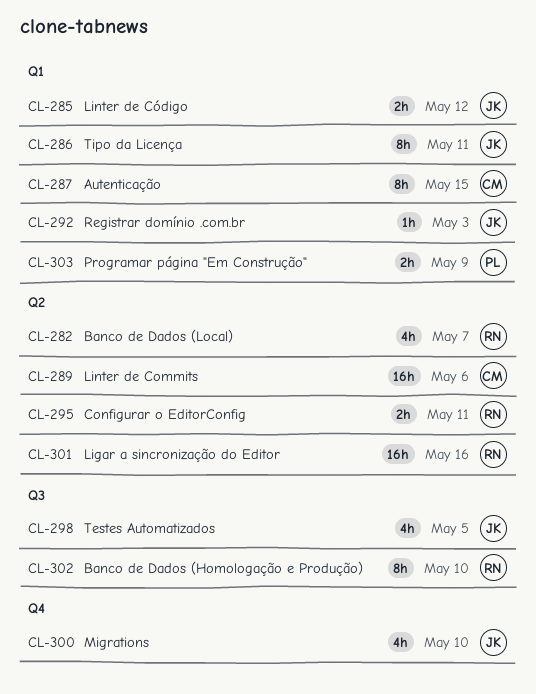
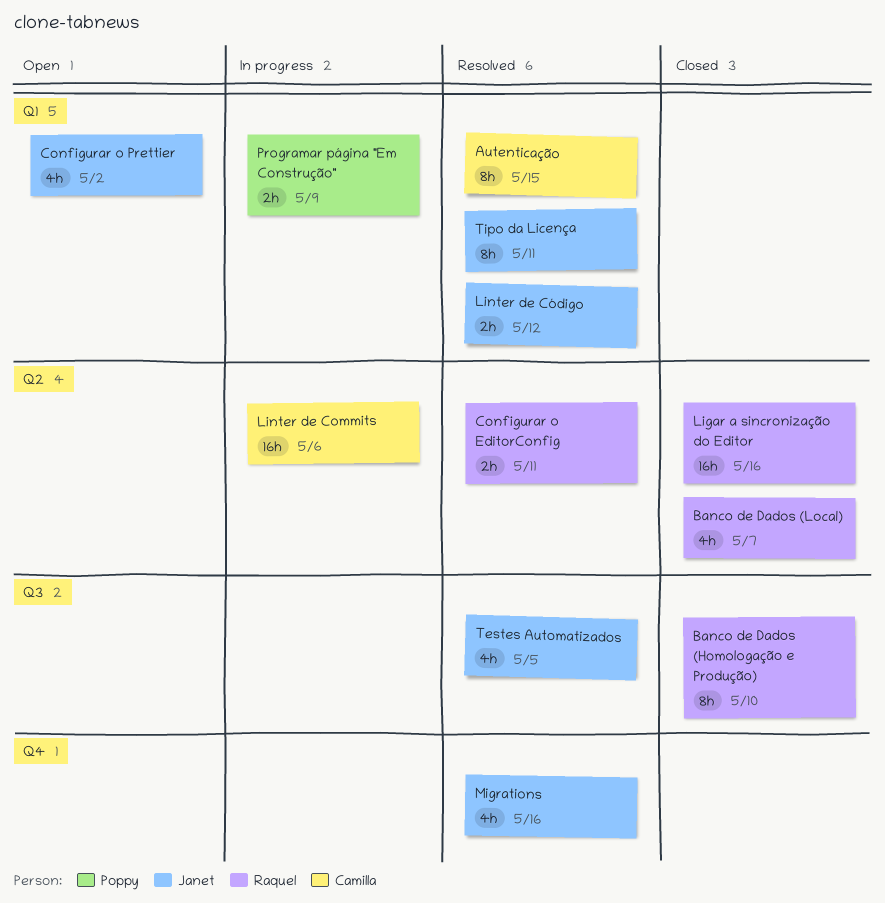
Configurar o Prettier: none -> present
Migrations, due: May 10 -> May 16
Registrar domínio .com.br: present -> none

